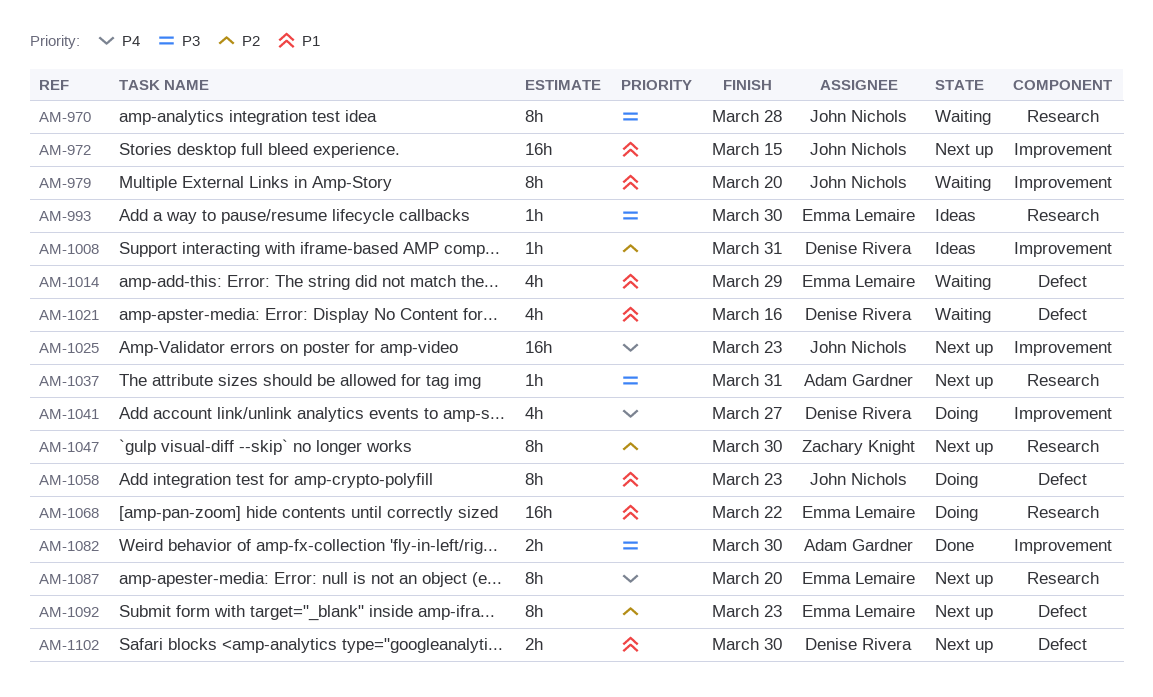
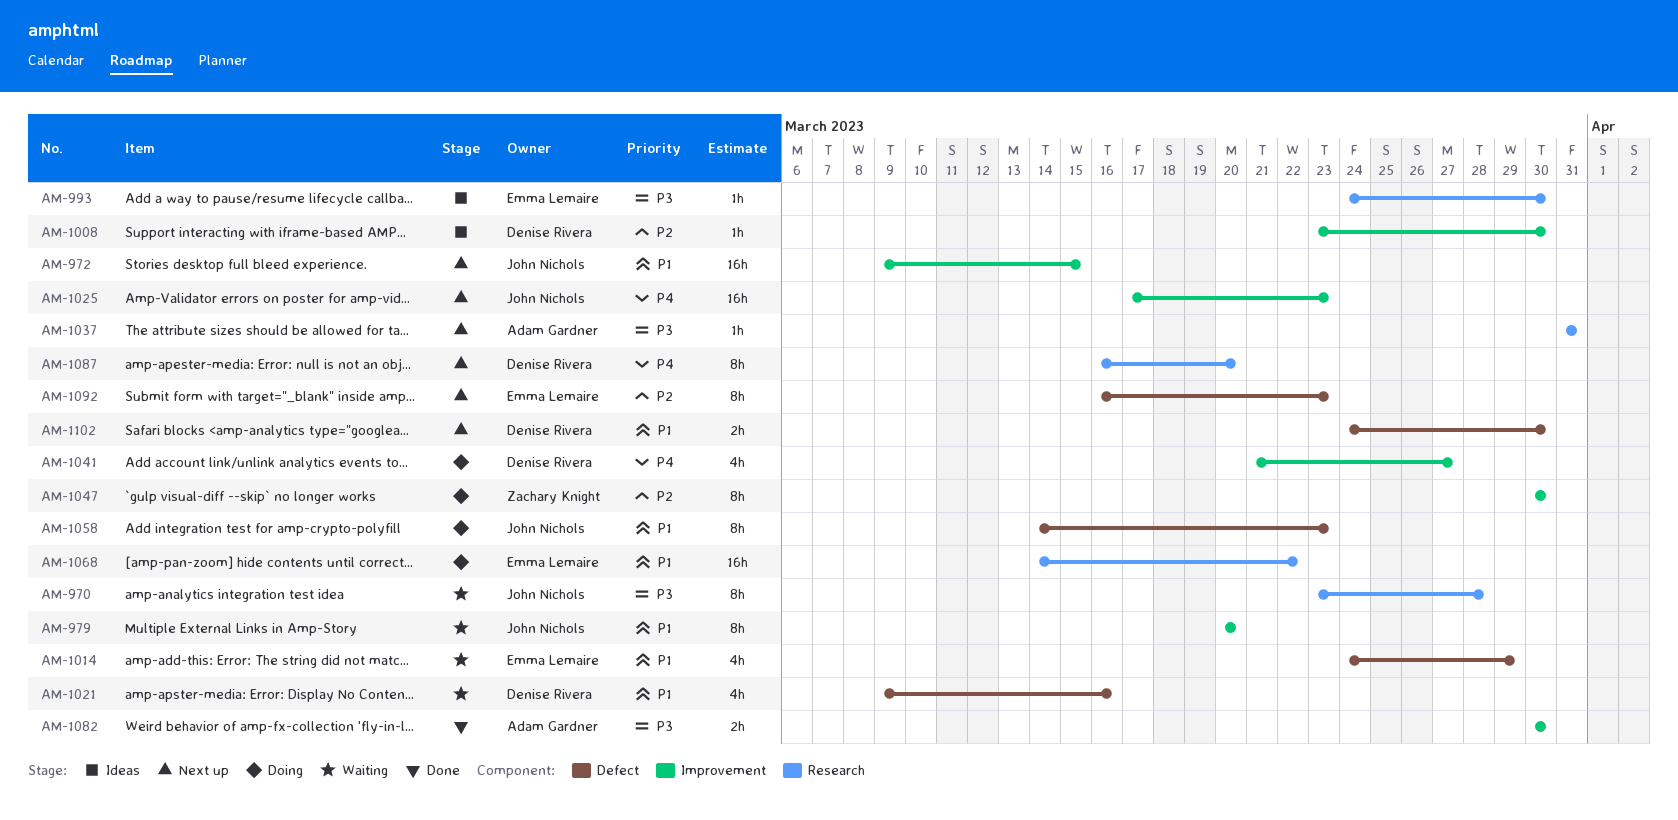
AM-1008, due: Mar 31 -> Mar 30
AM-1047, status: Next up -> Doing
AM-1047, label: Research -> Improvement
AM-1087, owner: Emma Lemaire -> Denise Rivera

